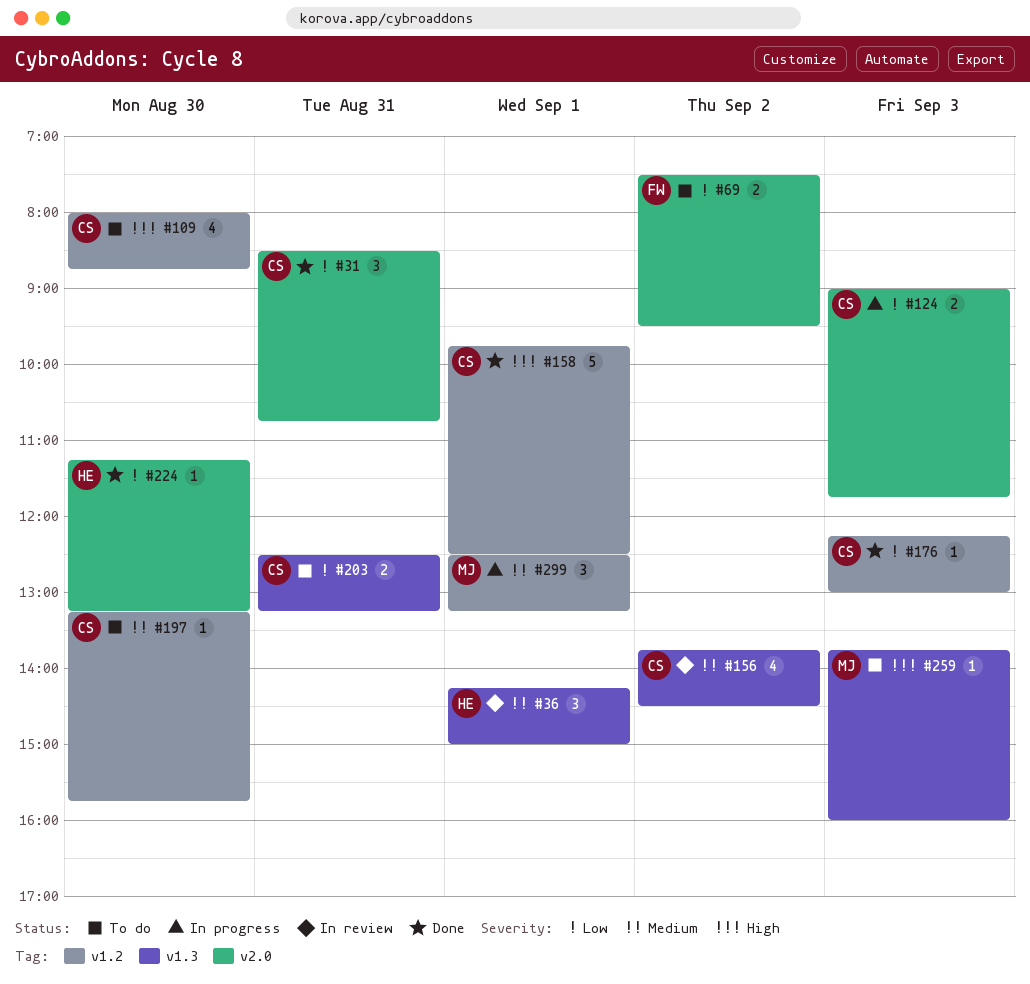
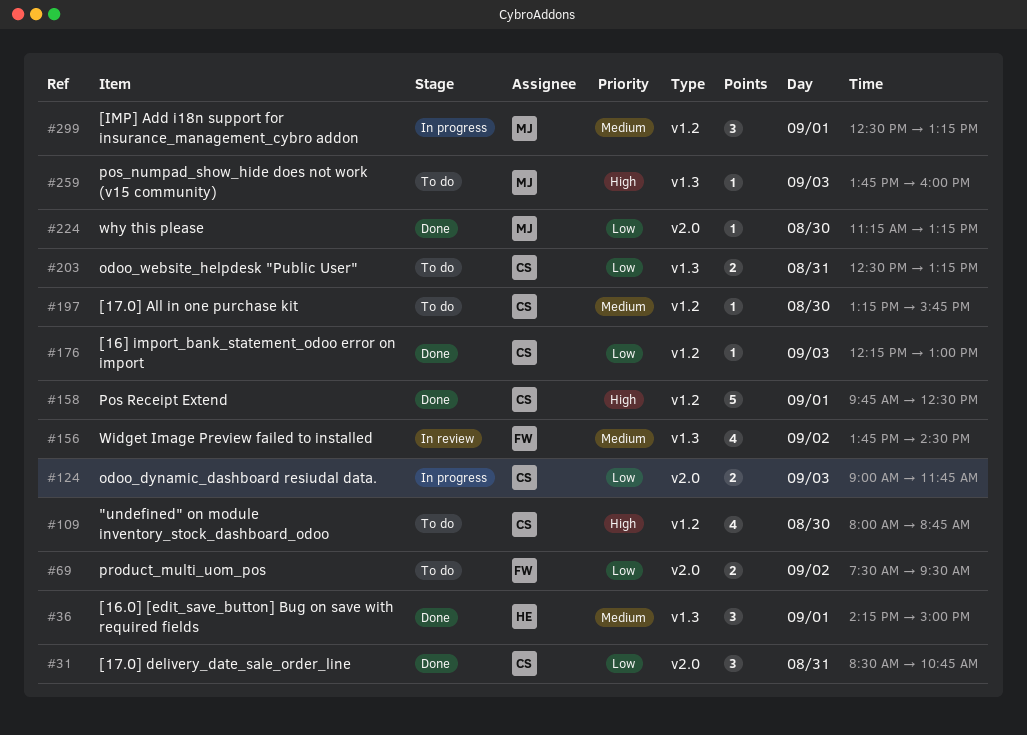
#36, status: In review -> Done
#156, owner: CS -> FW
#224, owner: HE -> MJ

